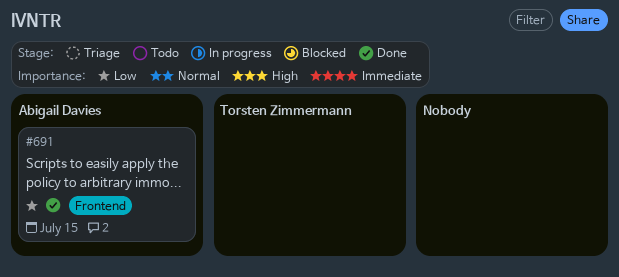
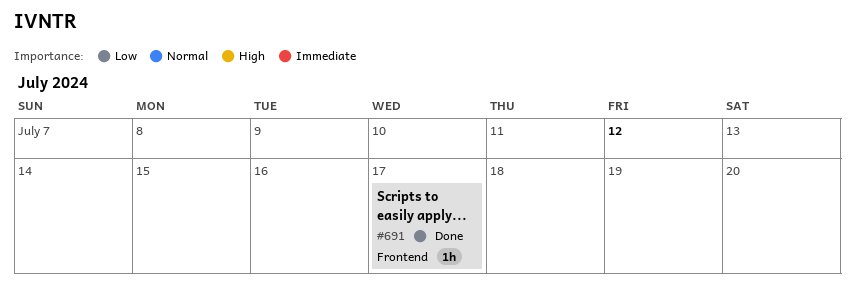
#691, due: Jul 15 -> Jul 17

